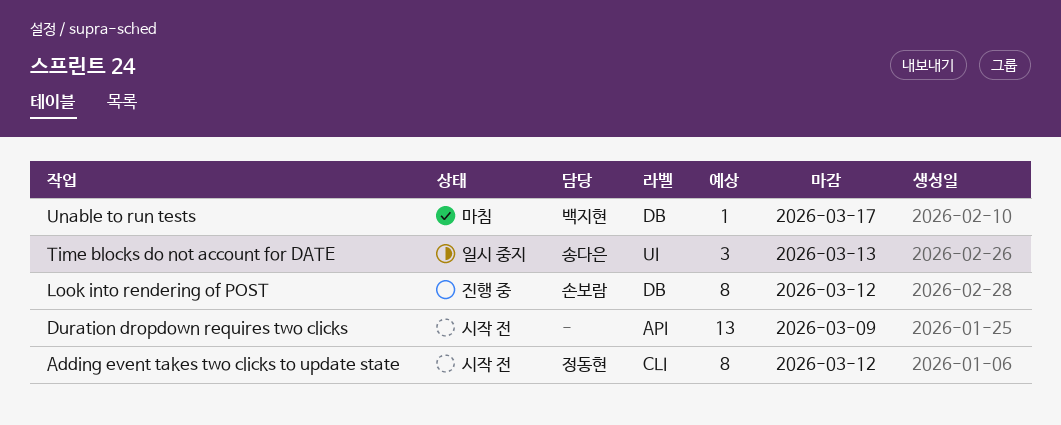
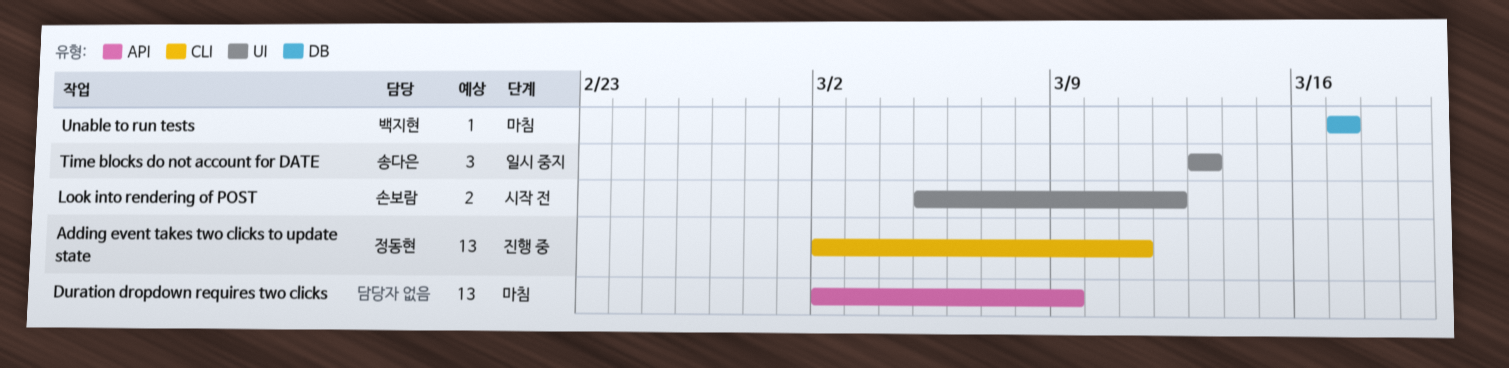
Adding event takes two clicks to update state, status: 시작 전 -> 진행 중
Adding event takes two clicks to update state, estimate: 8 -> 13
Adding event takes two clicks to update state, due: Mar 12 -> Mar 11
Duration dropdown requires two clicks, status: 시작 전 -> 마침
Look into rendering of POST, status: 진행 중 -> 시작 전
Look into rendering of POST, label: DB -> UI
Look into rendering of POST, estimate: 8 -> 2

